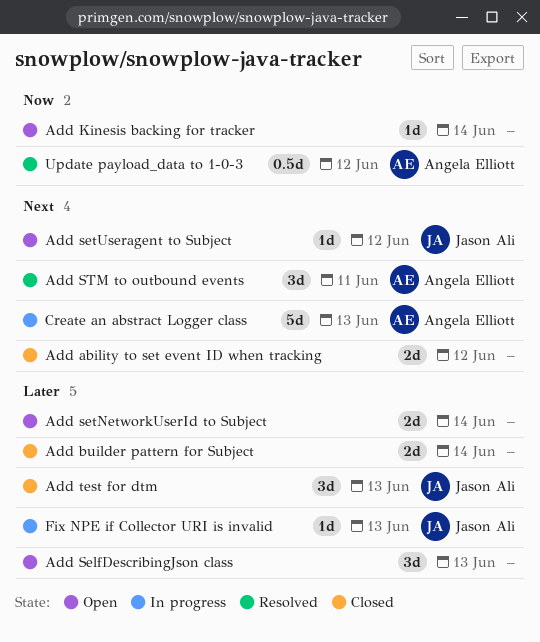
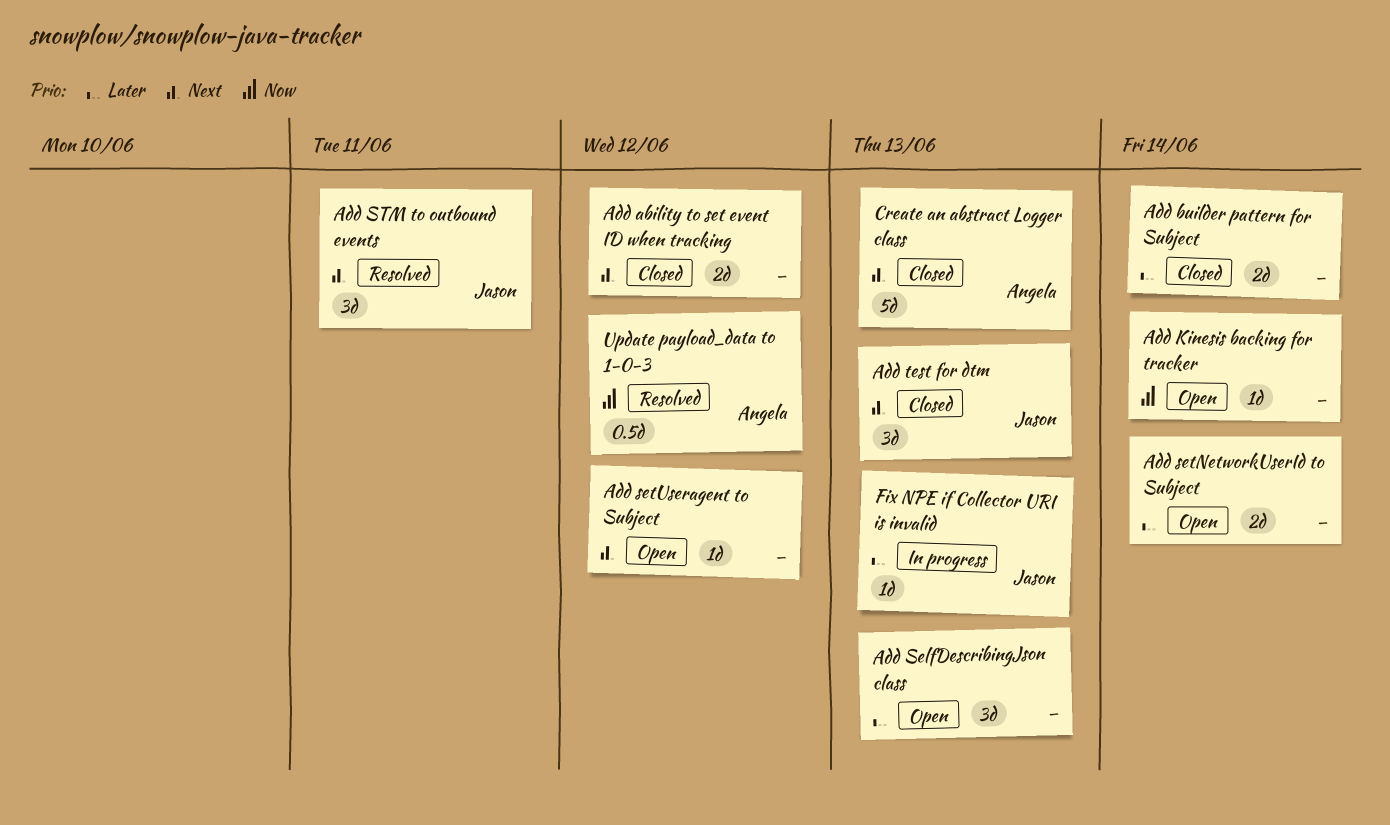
Add setUseragent to Subject, owner: Jason Ali -> none
Add STM to outbound events, owner: Angela Elliott -> Jason Ali
Add test for dtm, priority: Later -> Next
Create an abstract Logger class, status: In progress -> Closed

